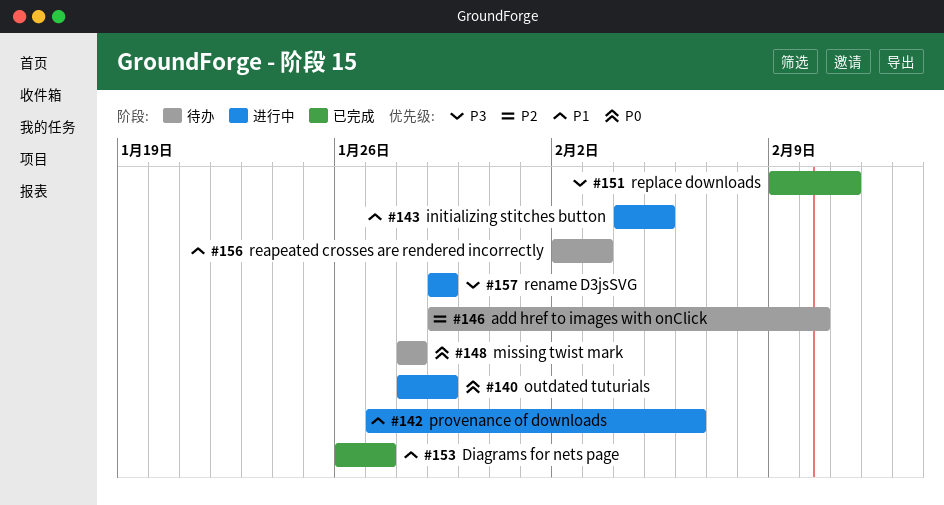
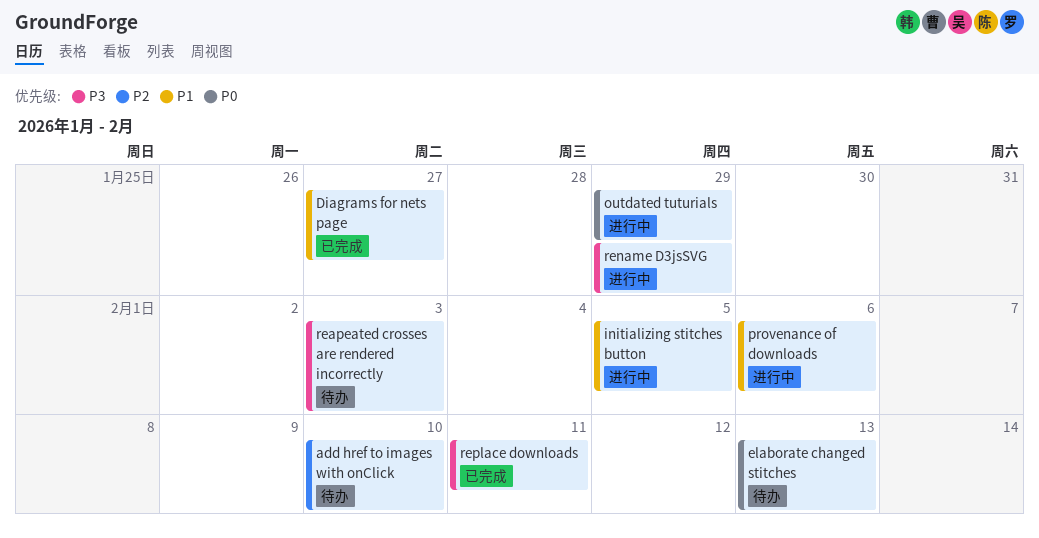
elaborate changed stitches: none -> present
missing twist mark: present -> none
reapeated crosses are rendered incorrectly, priority: P1 -> P3

